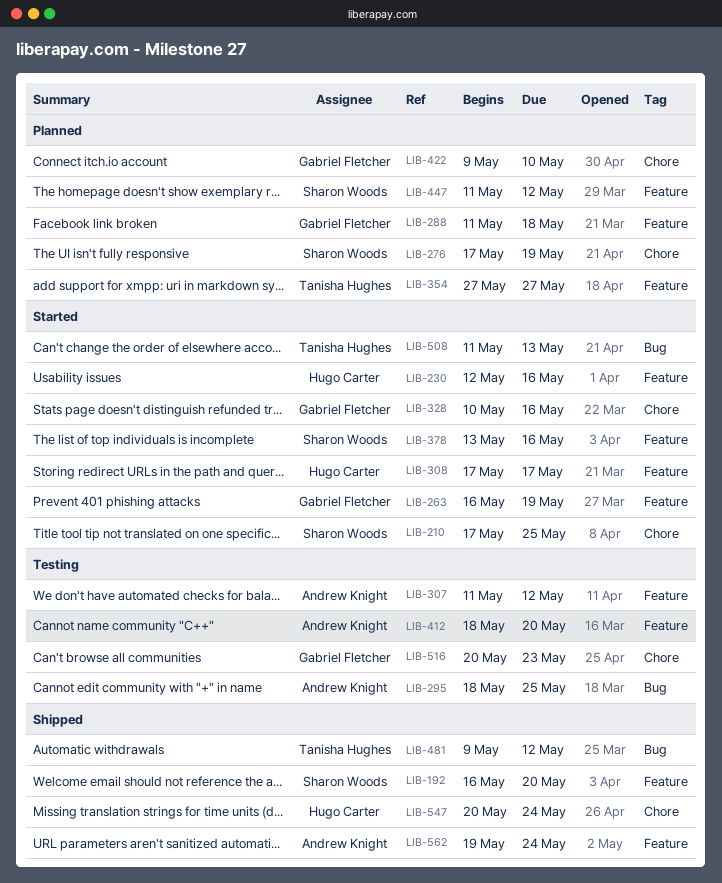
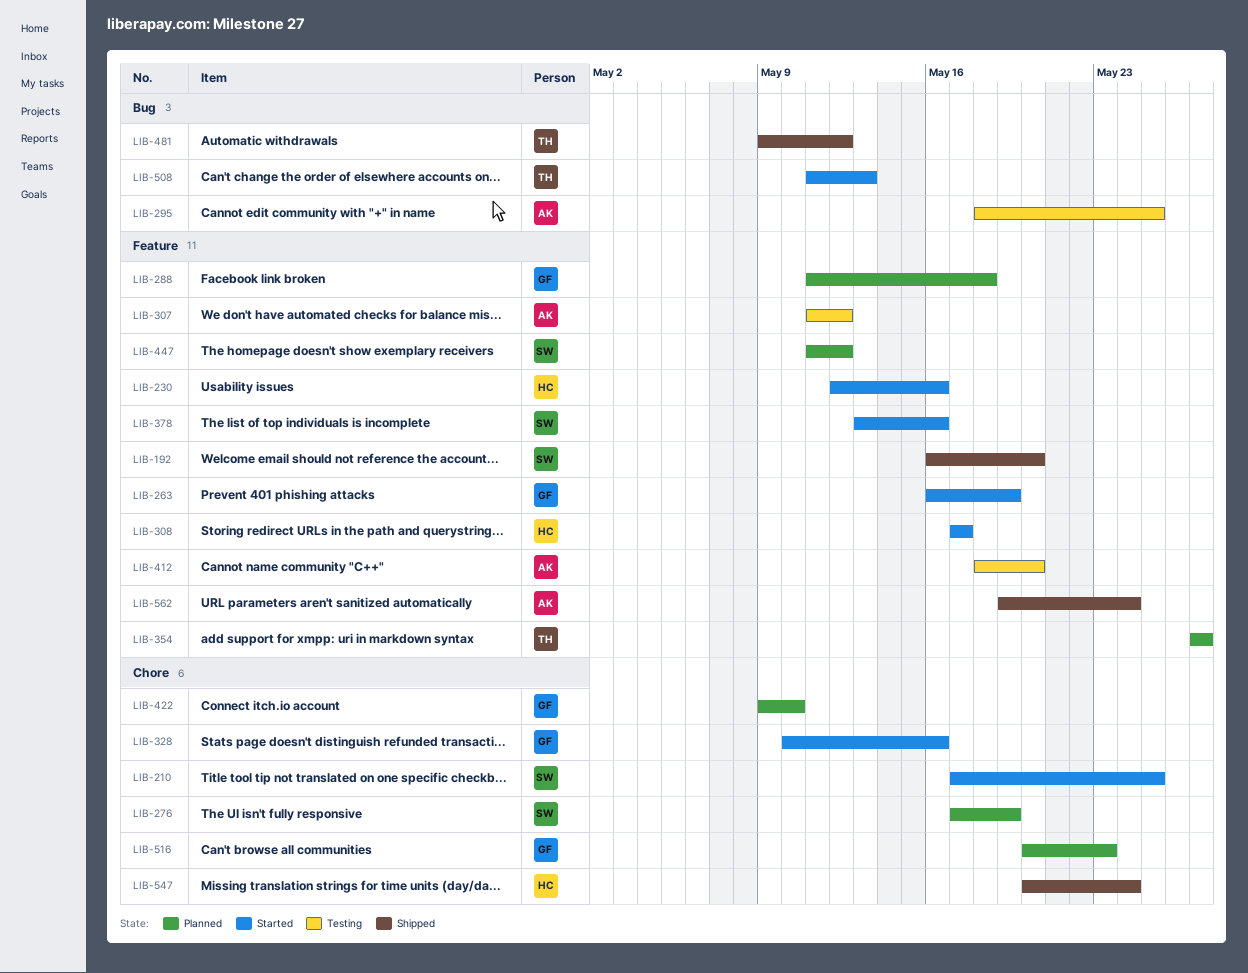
LIB-516, status: Testing -> Planned

